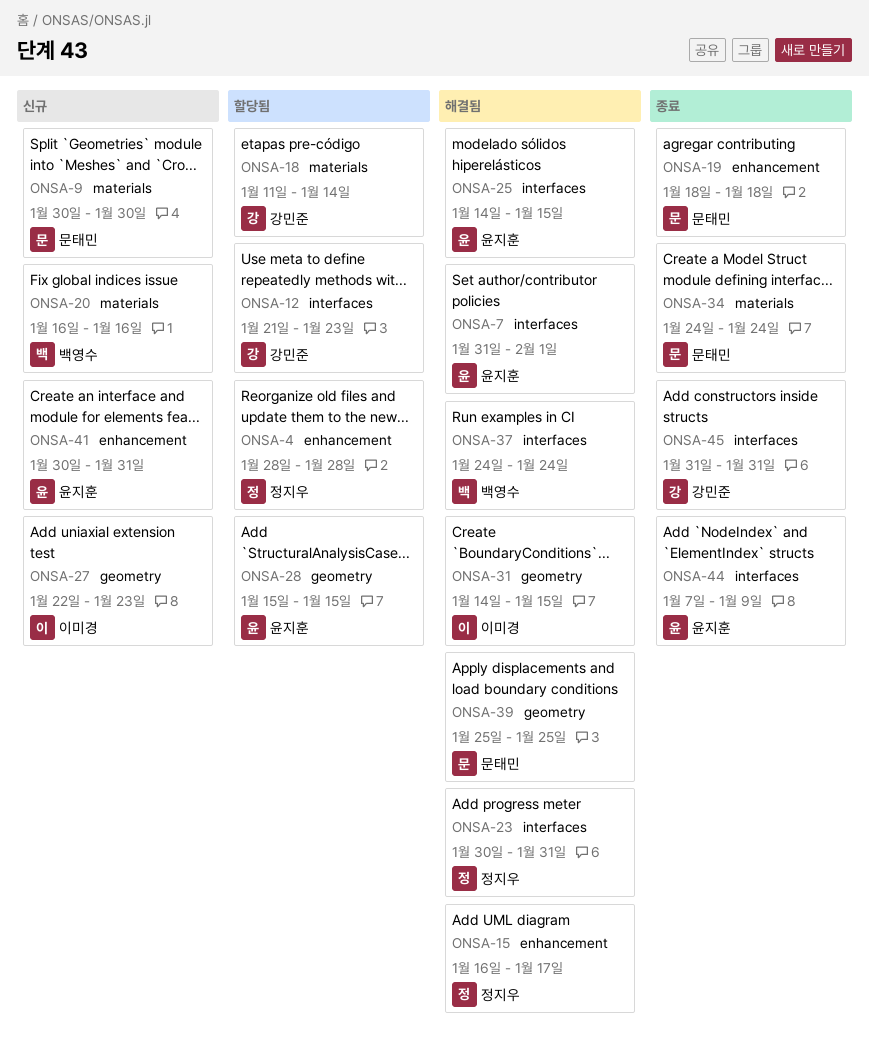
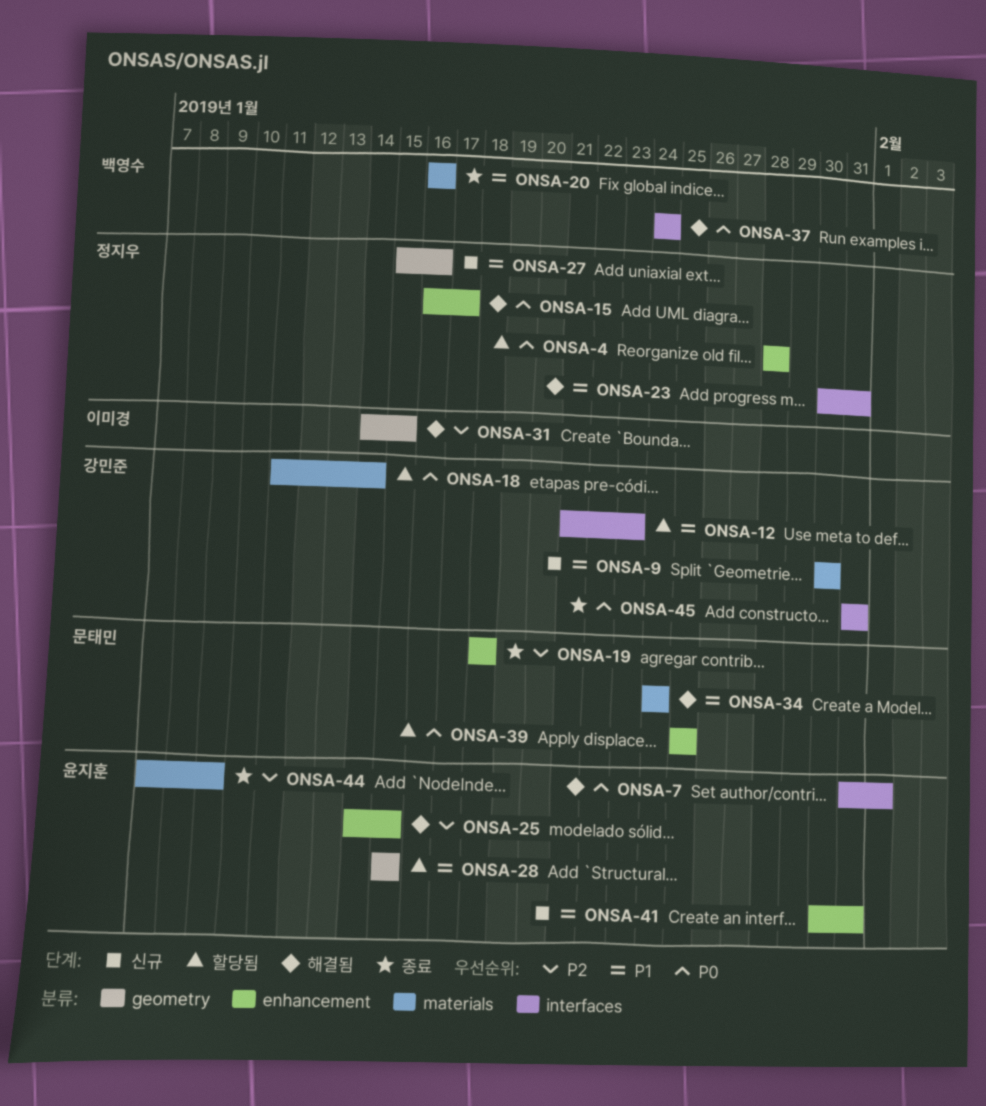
ONSA-9, owner: 문태민 -> 강민준
ONSA-20, status: 신규 -> 종료
ONSA-25, label: interfaces -> enhancement
ONSA-27, owner: 이미경 -> 정지우
ONSA-27, start: Jan 22 -> Jan 15
ONSA-27, due: Jan 23 -> Jan 16
ONSA-34, status: 종료 -> 해결됨
ONSA-39, status: 해결됨 -> 할당됨
ONSA-39, label: geometry -> enhancement
ONSA-44, label: interfaces -> materials

